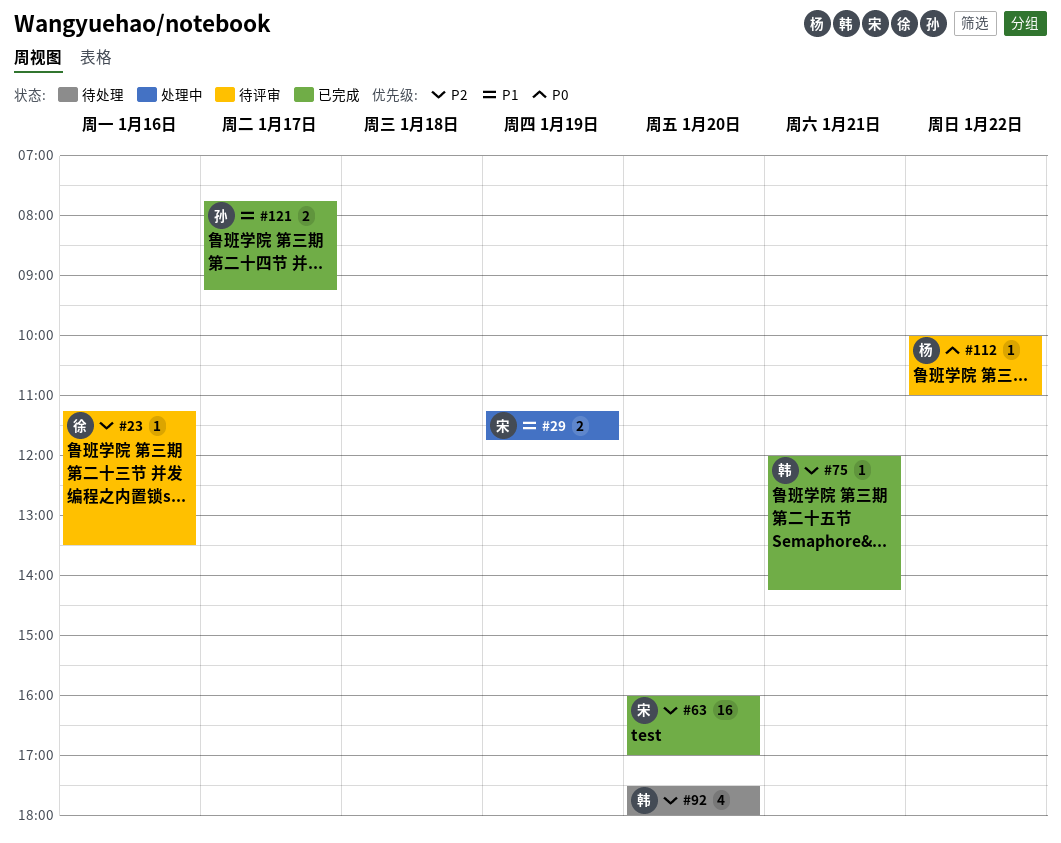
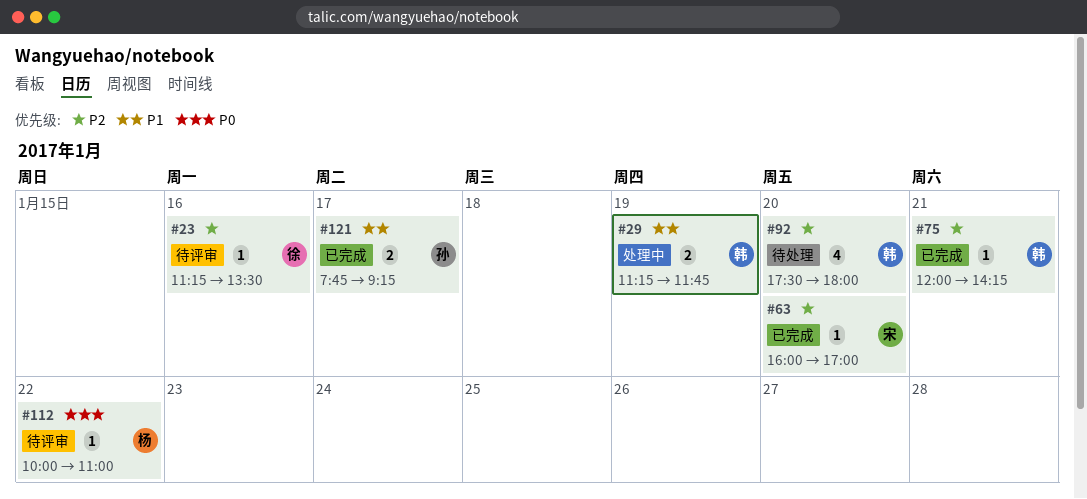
#29, owner: 宋 -> 韩
#63, estimate: 16 -> 1

